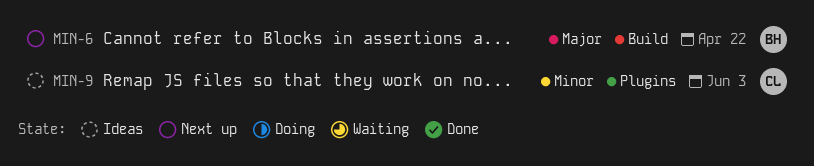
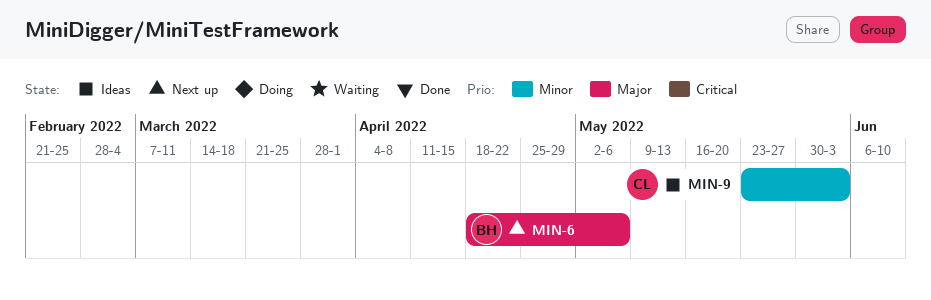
MIN-6, due: Apr 22 -> May 6

